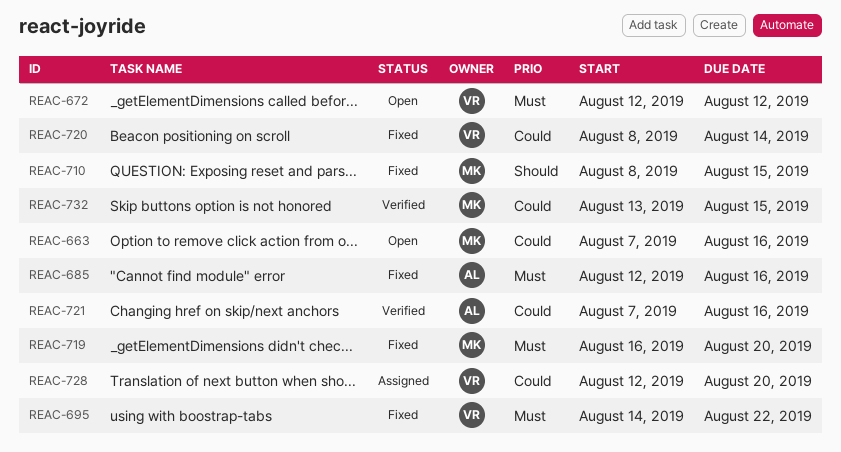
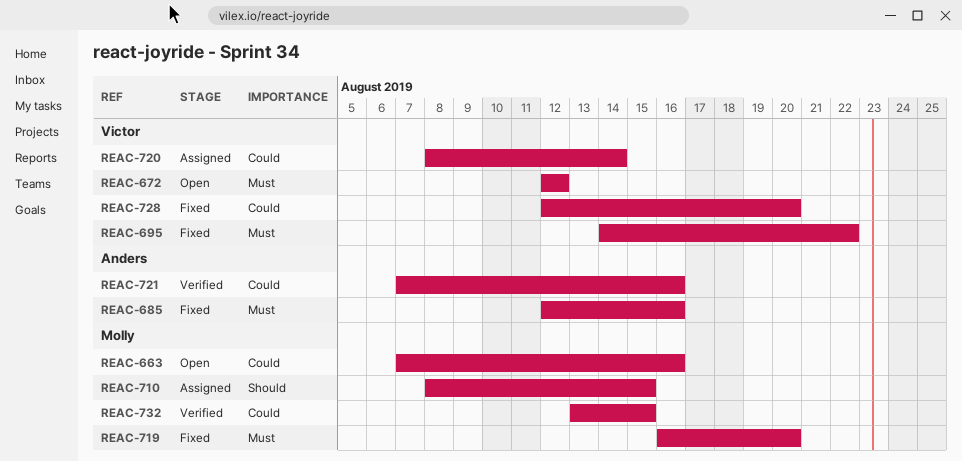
REAC-710, status: Fixed -> Assigned
REAC-720, status: Fixed -> Assigned
REAC-728, status: Assigned -> Fixed

